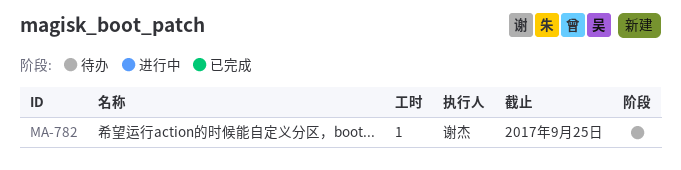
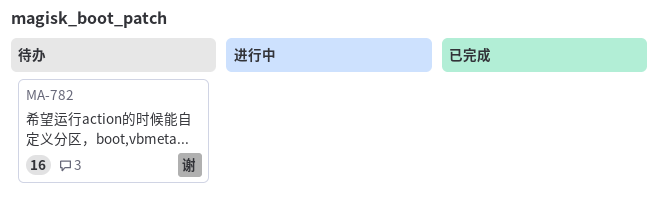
MA-782, estimate: 1 -> 16

